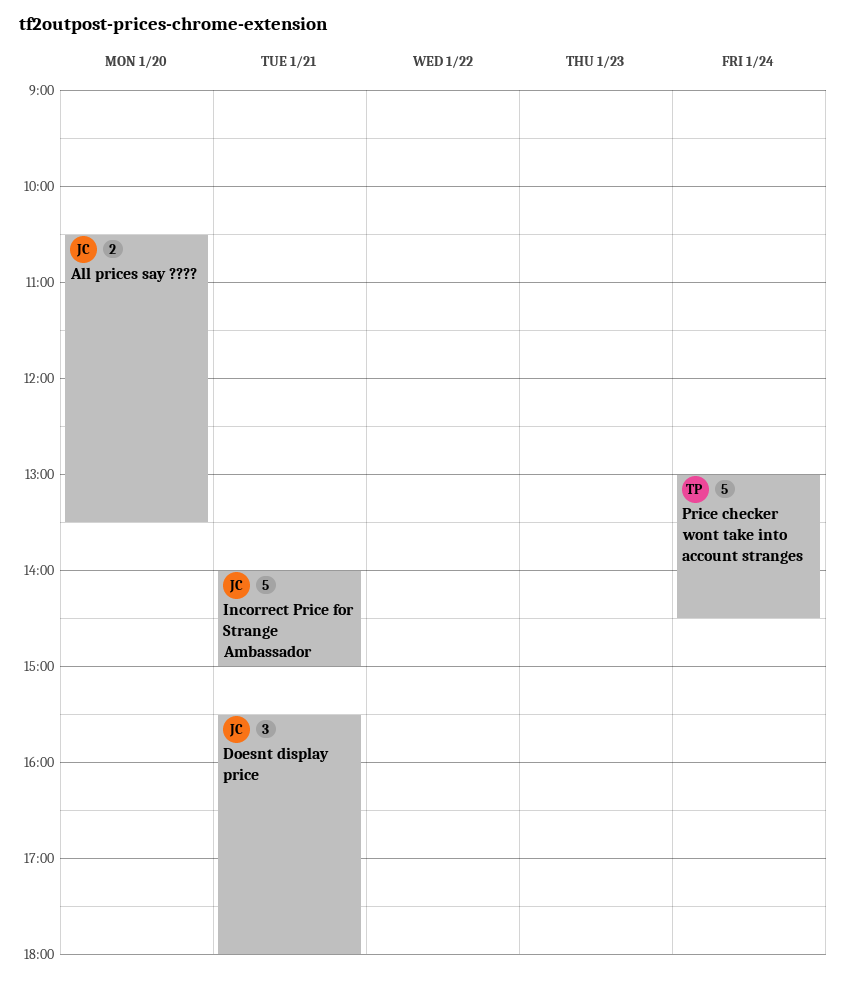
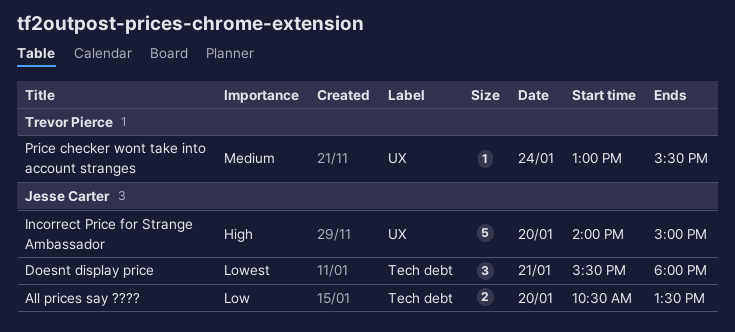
Incorrect Price for Strange Ambassador, day: Jan 21 -> Jan 20
Price checker wont take into account stranges, estimate: 5 -> 1
Price checker wont take into account stranges, ends: 14:30 -> 15:30

